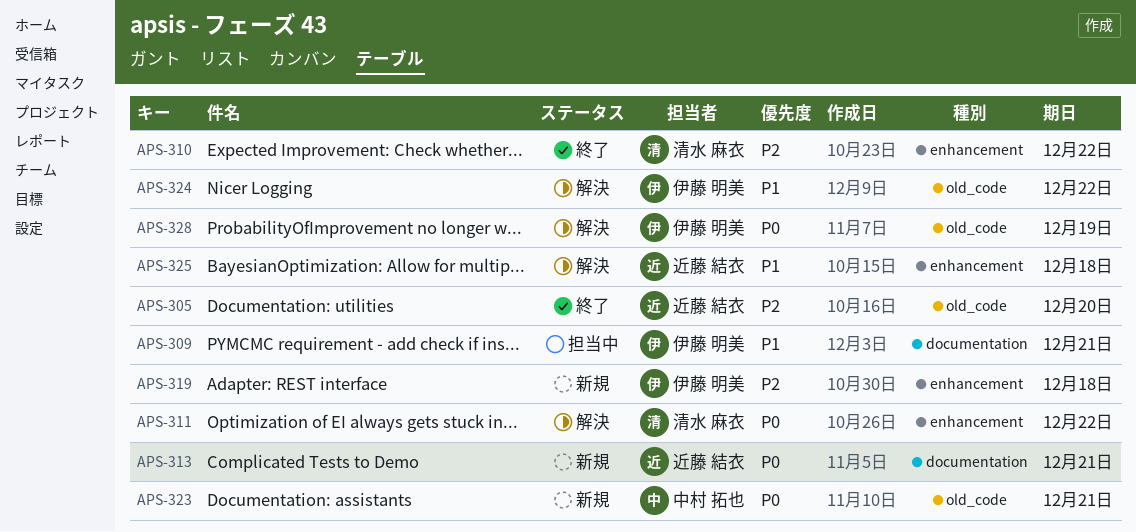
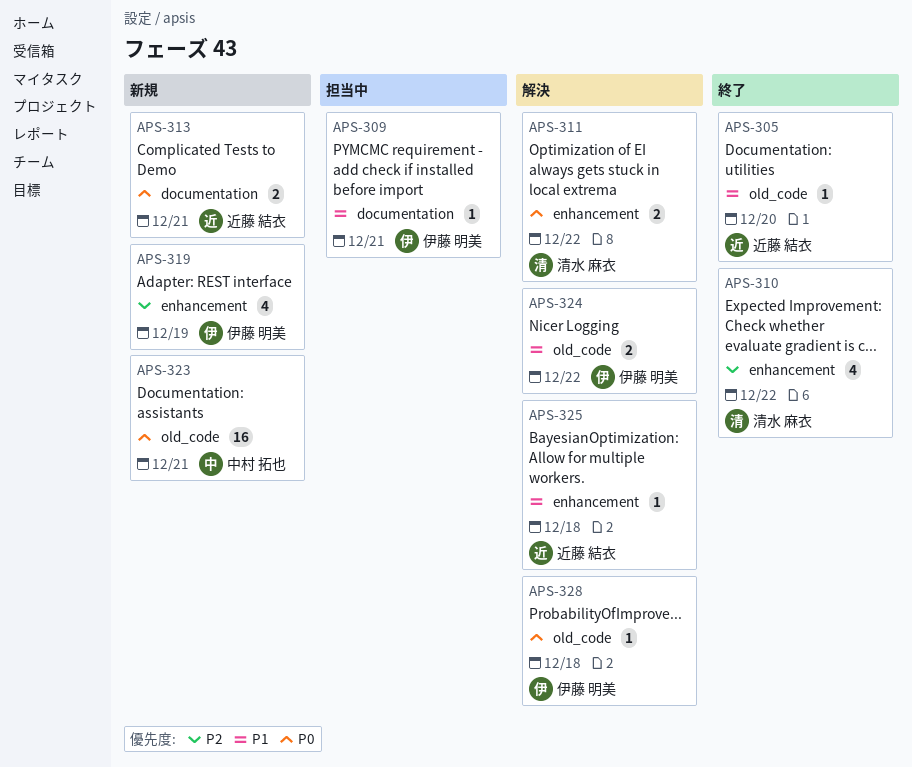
APS-305, priority: P2 -> P1
APS-319, due: Dec 18 -> Dec 19
APS-328, due: Dec 19 -> Dec 18

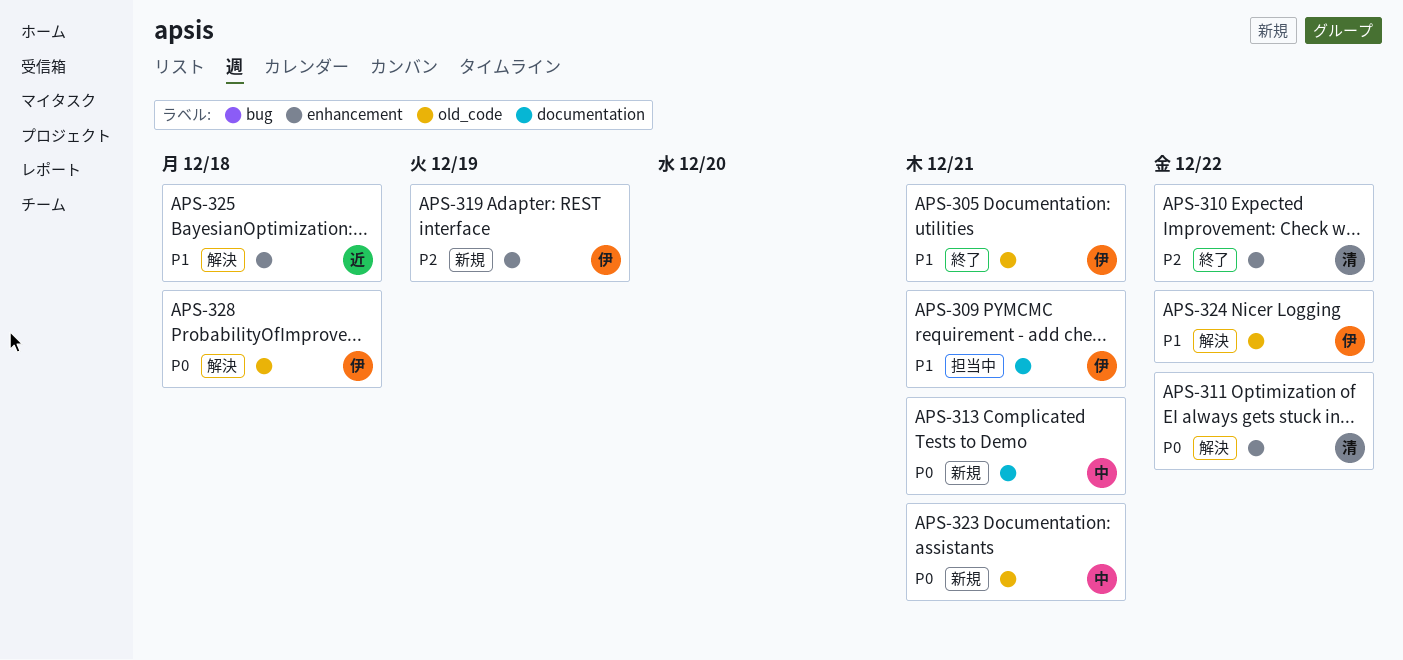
APS-305, owner: 近藤 結衣 -> 伊藤 明美
APS-305, due: Dec 20 -> Dec 21
APS-313, owner: 近藤 結衣 -> 中村 拓也

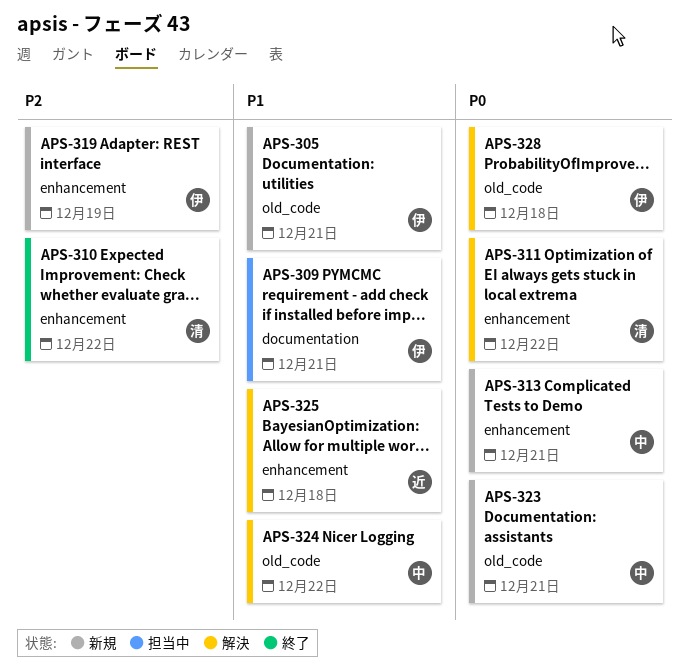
APS-305, status: 終了 -> 新規
APS-313, label: documentation -> enhancement
APS-324, owner: 伊 -> 中

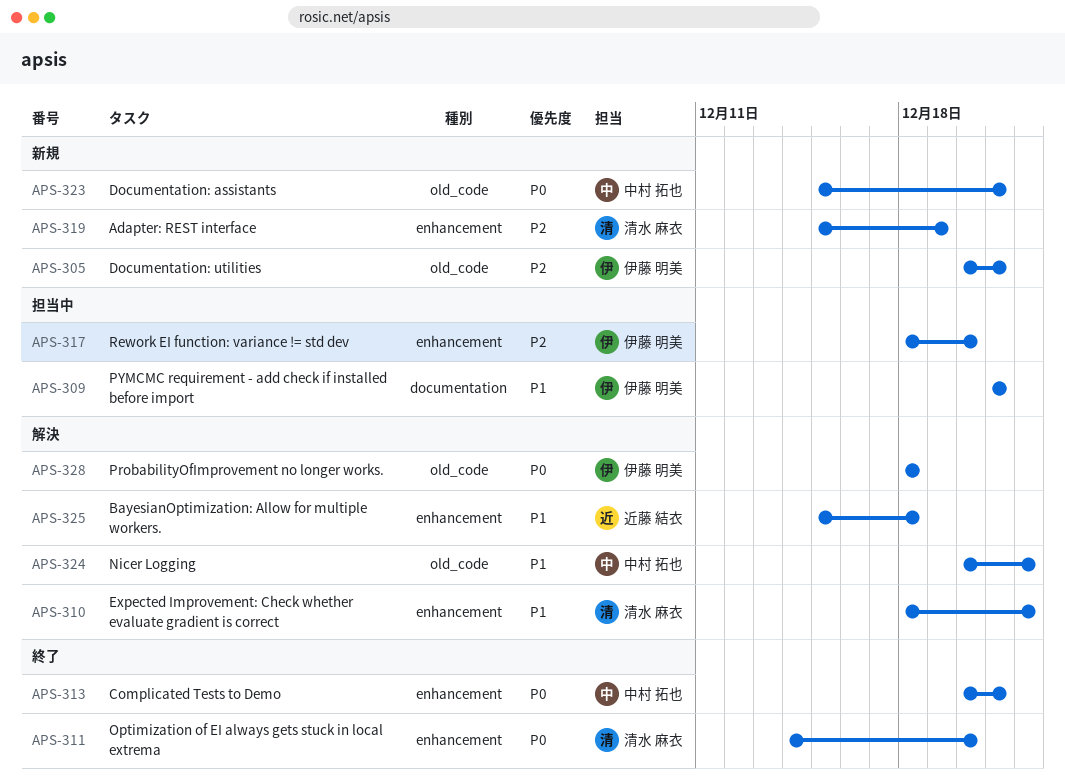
APS-305, priority: P1 -> P2
APS-310, status: 終了 -> 解決
APS-310, priority: P2 -> P1
APS-311, status: 解決 -> 終了
APS-311, due: Dec 22 -> Dec 20
APS-313, status: 新規 -> 終了
APS-317: none -> present
APS-319, owner: 伊藤 明美 -> 清水 麻衣

